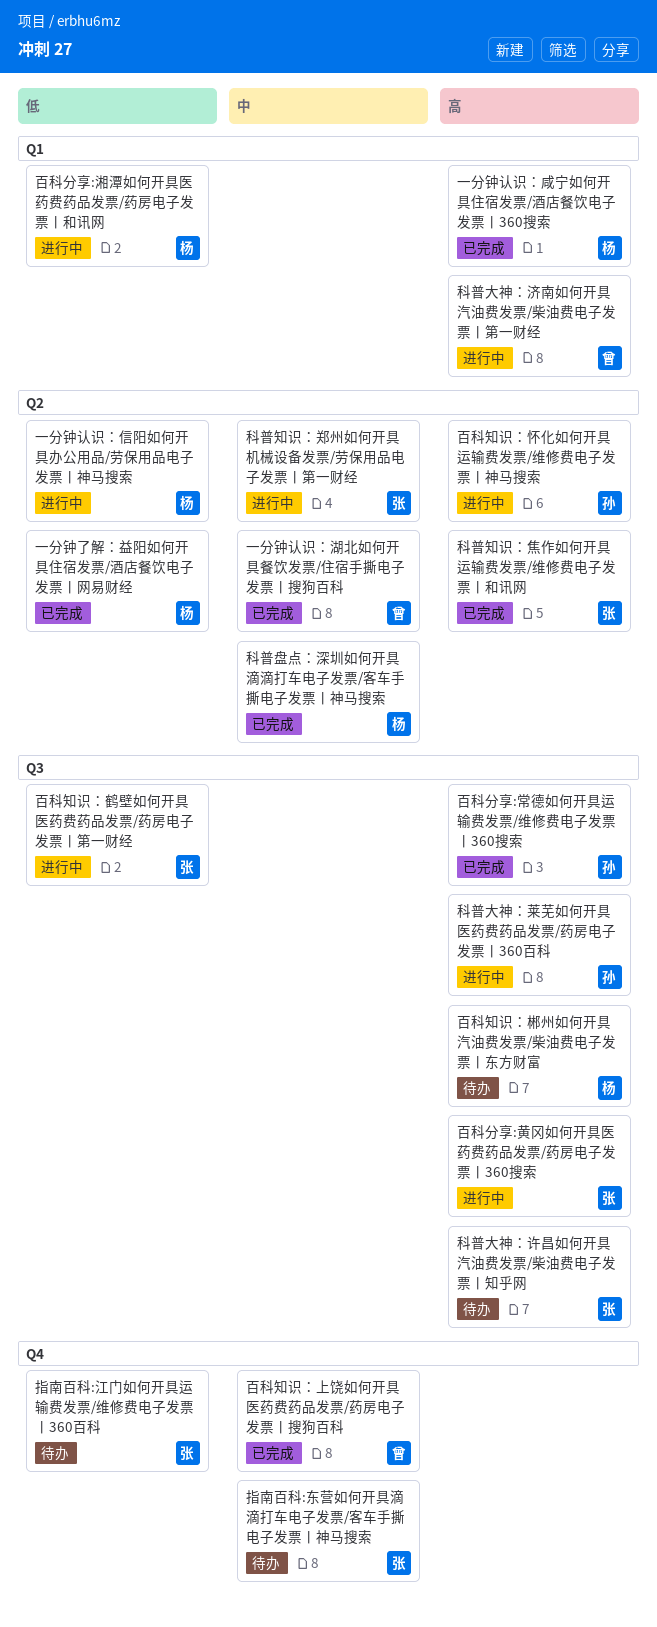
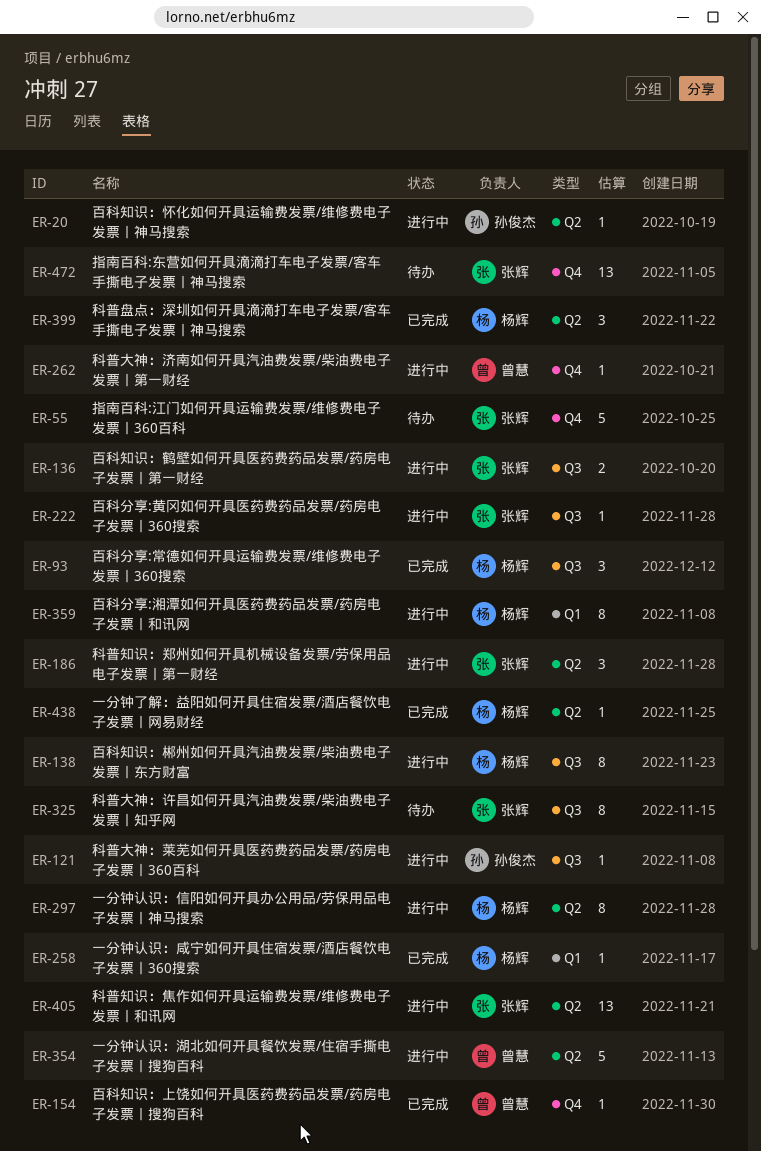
一分钟认识：湖北如何开具餐饮发票/住宿手撕电子发票丨搜狗百科, status: 已完成 -> 进行中
百科分享:常德如何开具运输费发票/维修费电子发票丨360搜索, owner: 孙俊杰 -> 杨辉
百科知识：郴州如何开具汽油费发票/柴油费电子发票丨东方财富, status: 待办 -> 进行中
科普大神：济南如何开具汽油费发票/柴油费电子发票丨第一财经, label: Q1 -> Q4
科普知识：焦作如何开具运输费发票/维修费电子发票丨和讯网, status: 已完成 -> 进行中

